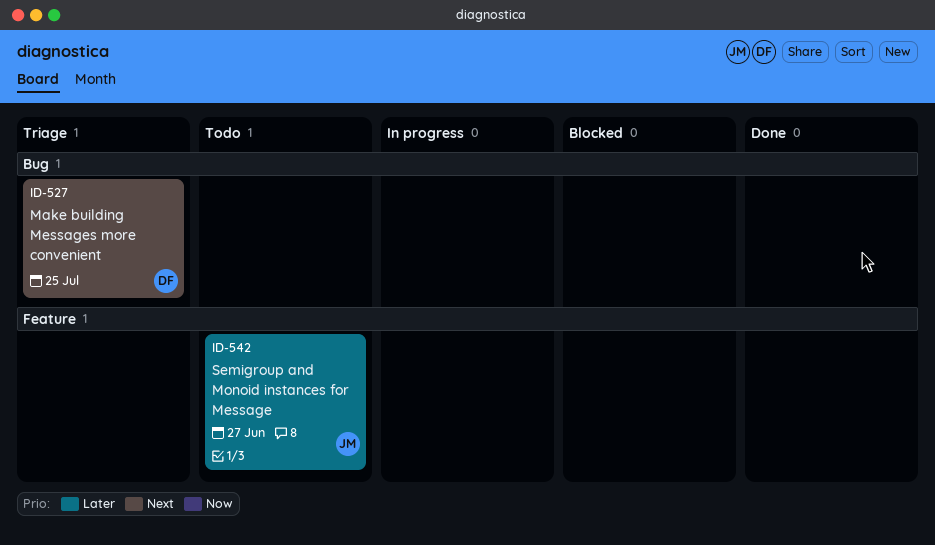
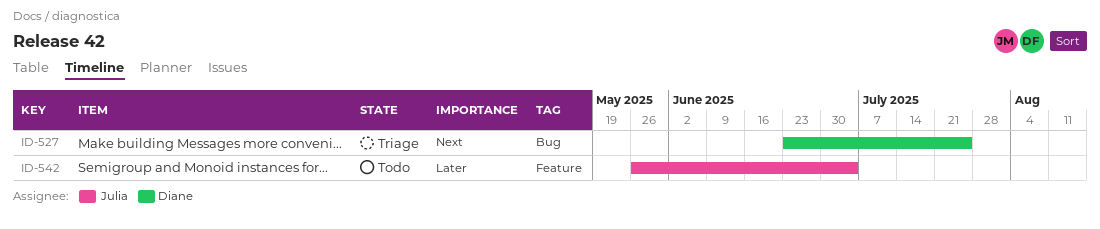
ID-542, due: Jun 27 -> Jul 4

